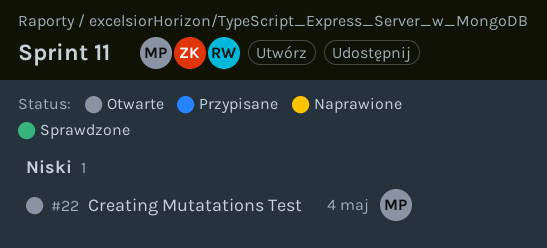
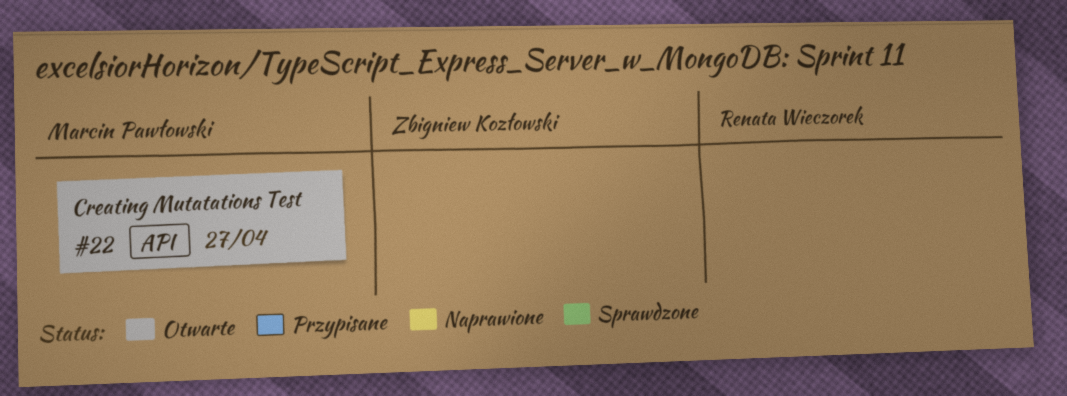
#22, due: May 4 -> Apr 27

